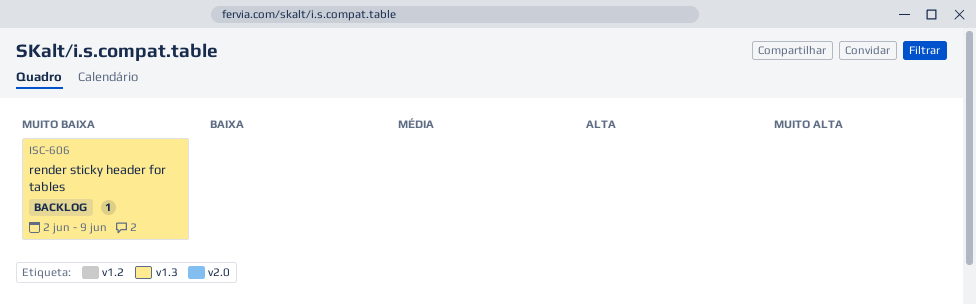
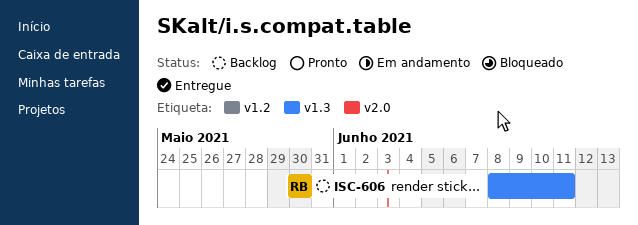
ISC-606, start: Jun 2 -> Jun 8
ISC-606, due: Jun 9 -> Jun 11

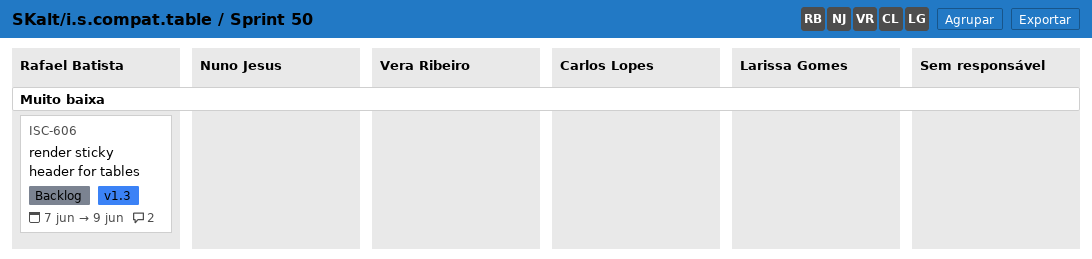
ISC-606, start: Jun 8 -> Jun 7
ISC-606, due: Jun 11 -> Jun 9

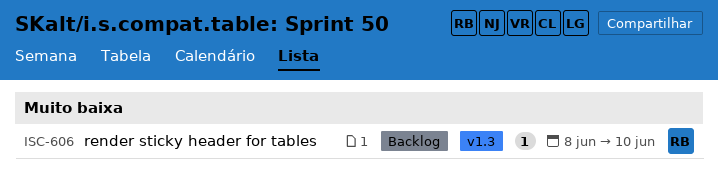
ISC-606, start: Jun 7 -> Jun 8
ISC-606, due: Jun 9 -> Jun 10

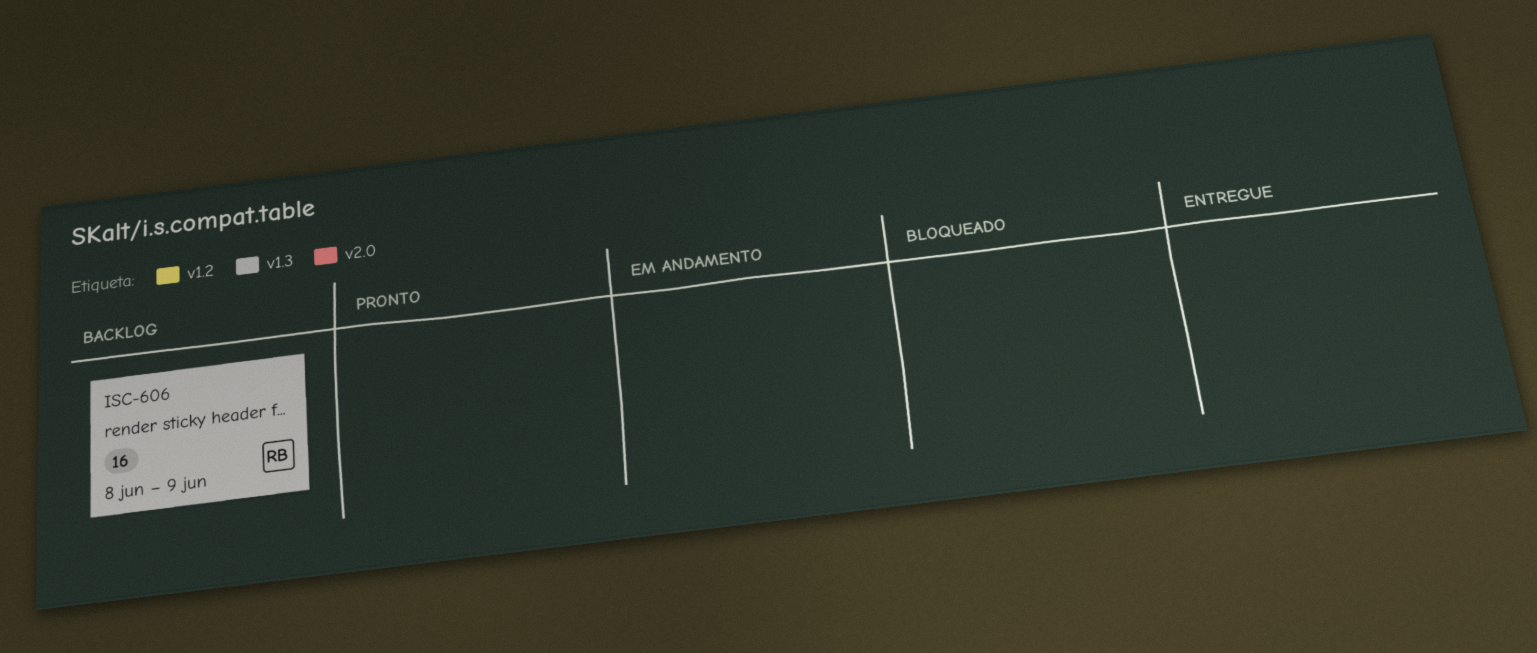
ISC-606, estimate: 1 -> 16
ISC-606, due: Jun 10 -> Jun 9

